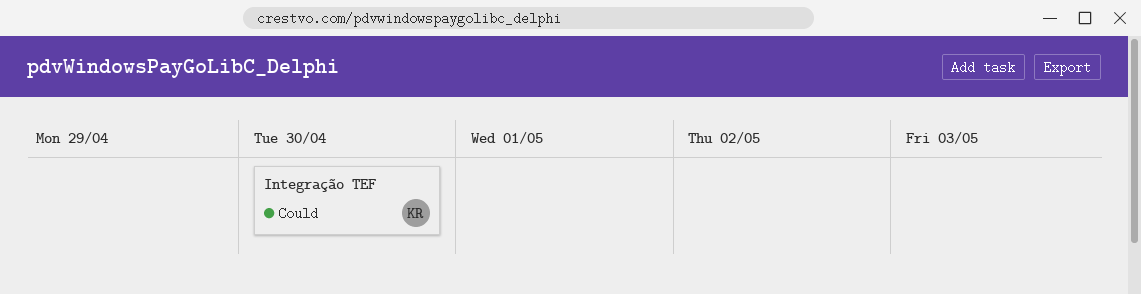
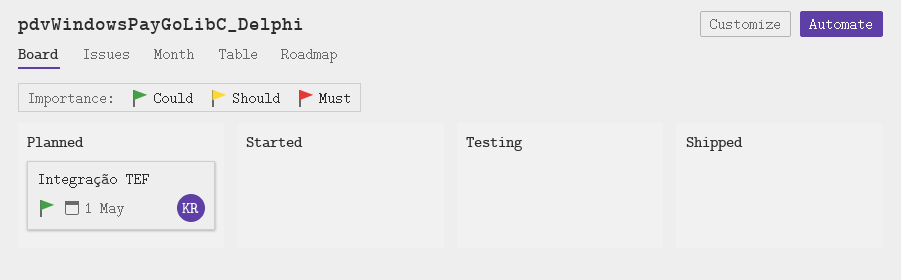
Integração TEF, due: Apr 30 -> May 1

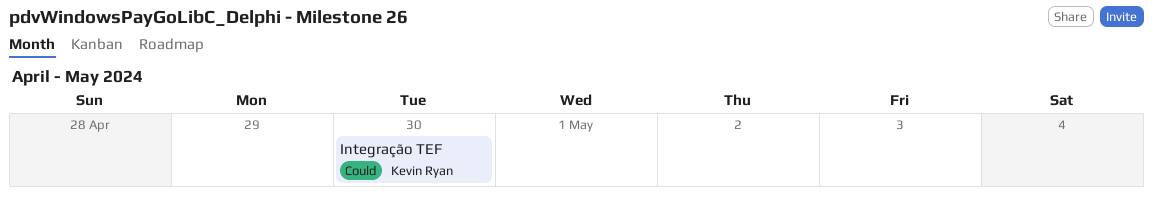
Integração TEF, due: May 1 -> Apr 30

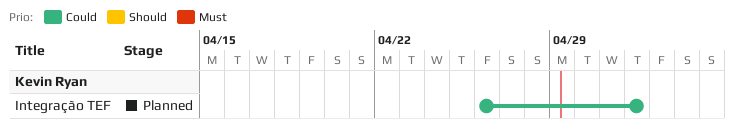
Integração TEF, due: Apr 30 -> May 2

